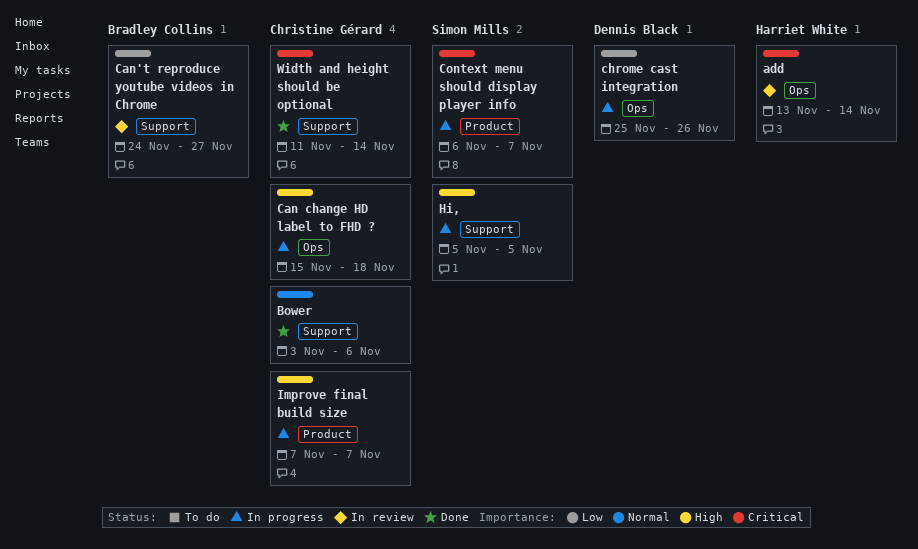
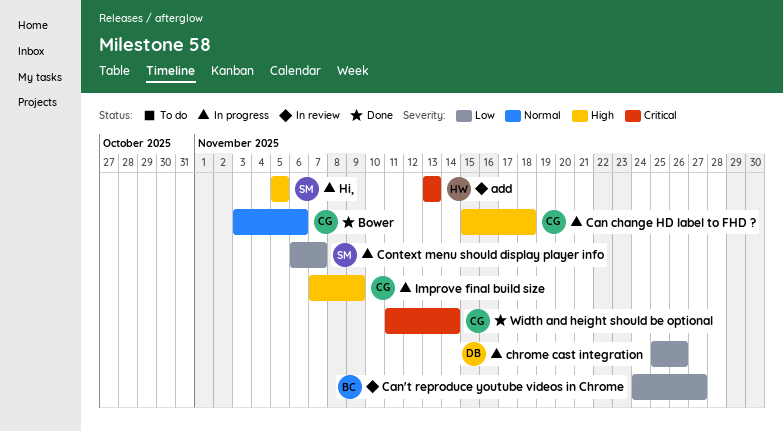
add, due: Nov 14 -> Nov 13
Context menu should display player info, priority: Critical -> Low
Improve final build size, due: Nov 7 -> Nov 9

